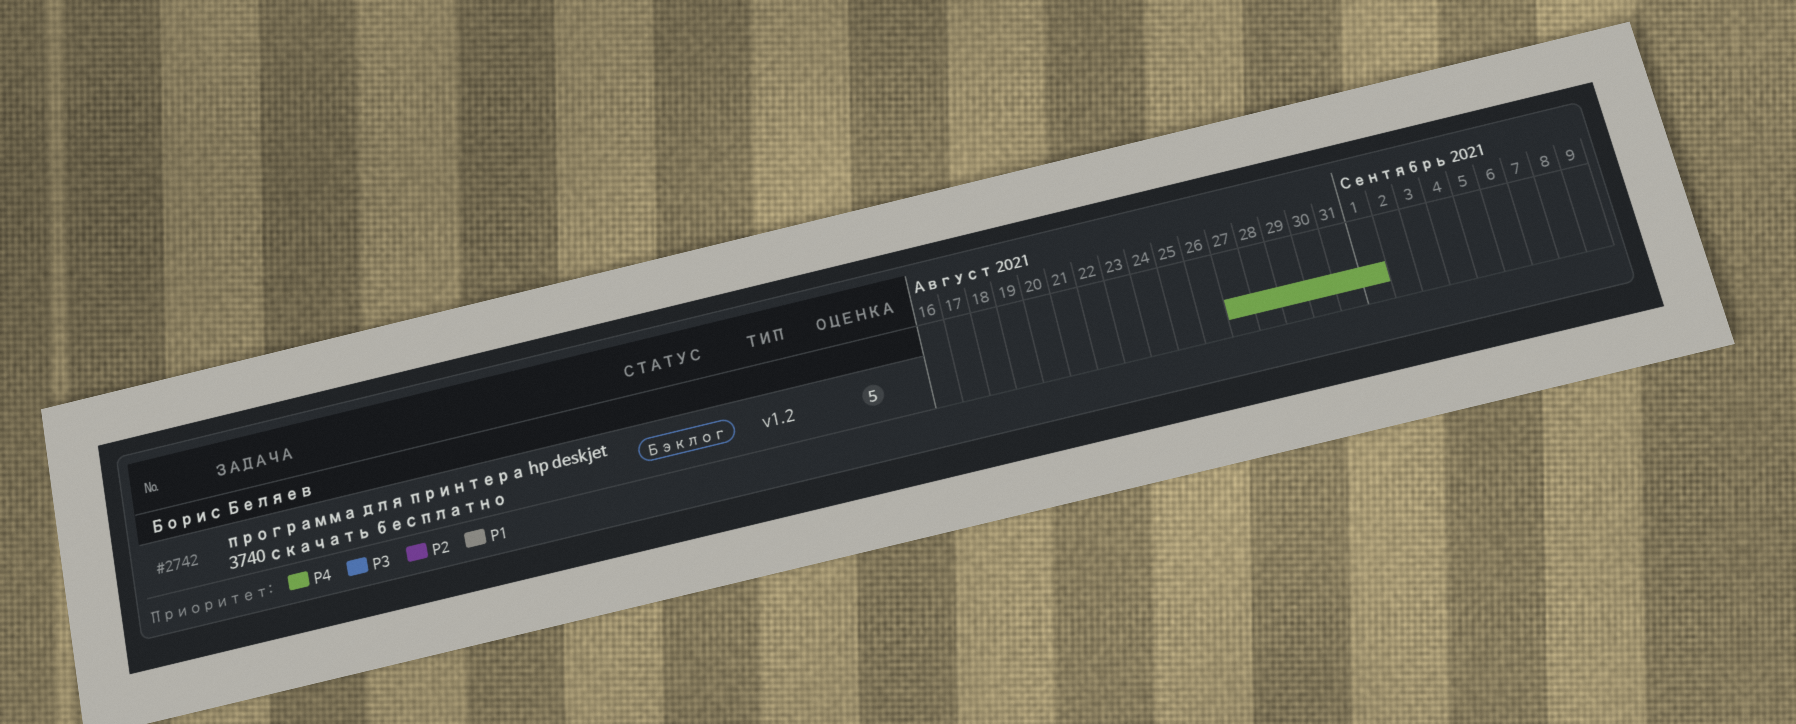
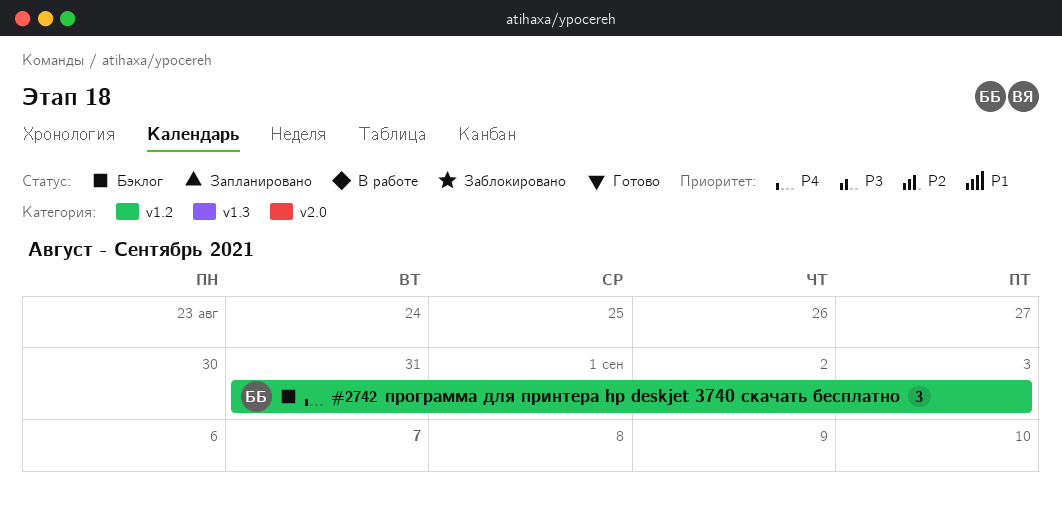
#2742, estimate: 5 -> 3
#2742, start: Aug 27 -> Aug 31
#2742, due: Sep 1 -> Sep 3

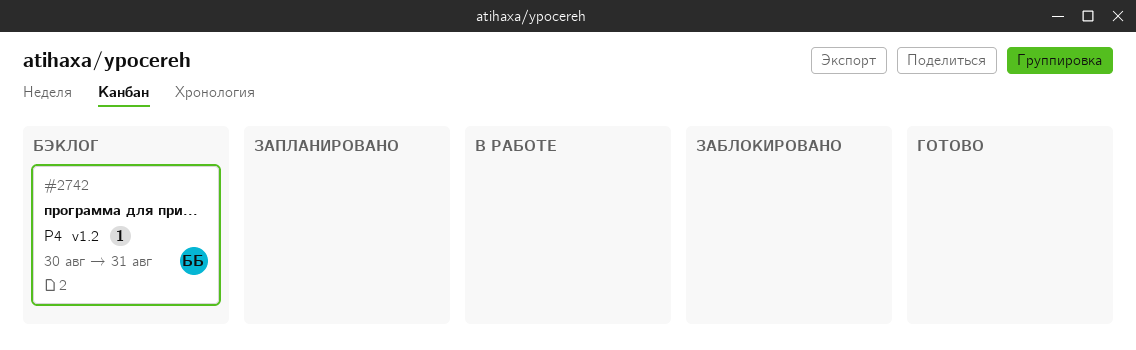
#2742, estimate: 3 -> 1
#2742, start: Aug 31 -> Aug 30
#2742, due: Sep 3 -> Aug 31

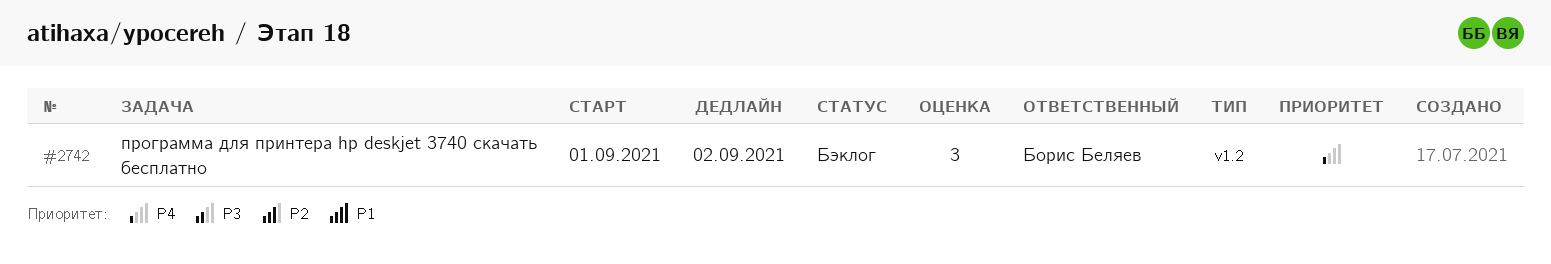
#2742, estimate: 1 -> 3
#2742, start: Aug 30 -> Sep 1
#2742, due: Aug 31 -> Sep 2

